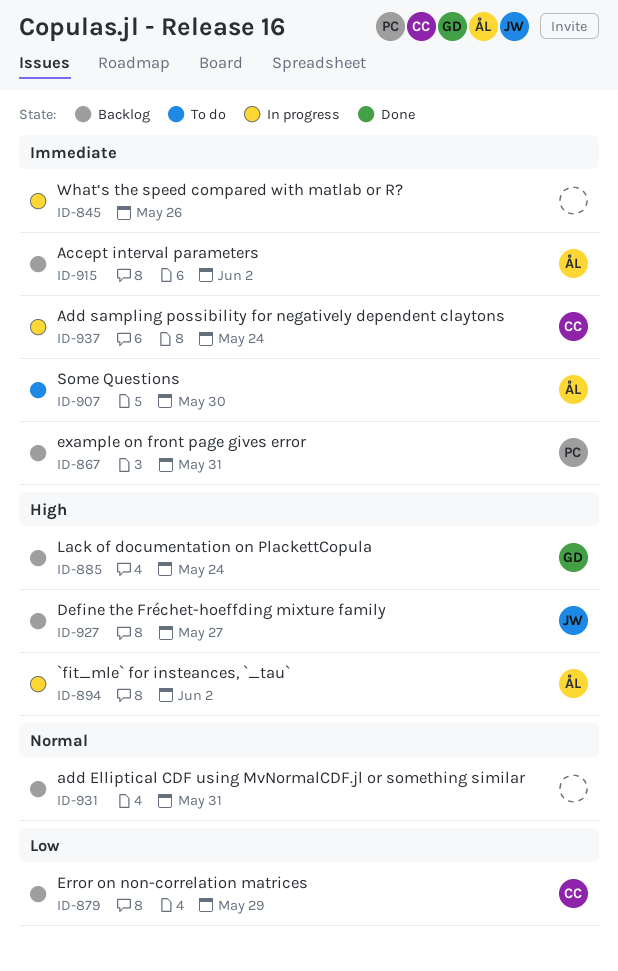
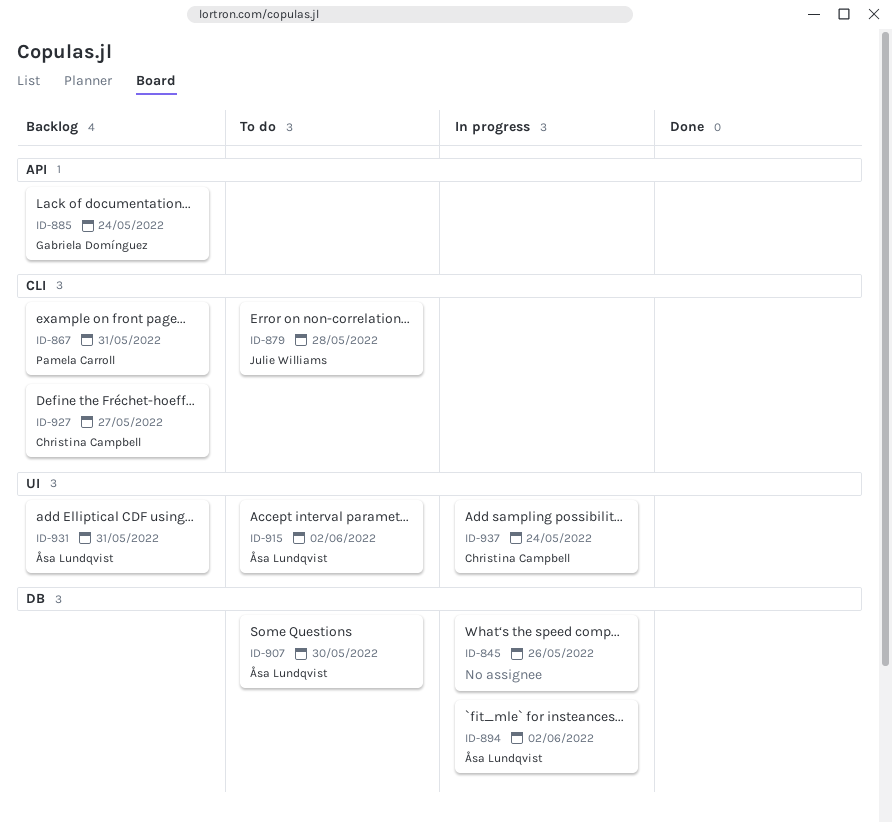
ID-879, status: Backlog -> To do
ID-879, owner: Christina Campbell -> Julie Williams
ID-879, due: May 29 -> May 28
ID-915, status: Backlog -> To do
ID-927, owner: Julie Williams -> Christina Campbell
ID-931, owner: none -> Åsa Lundqvist

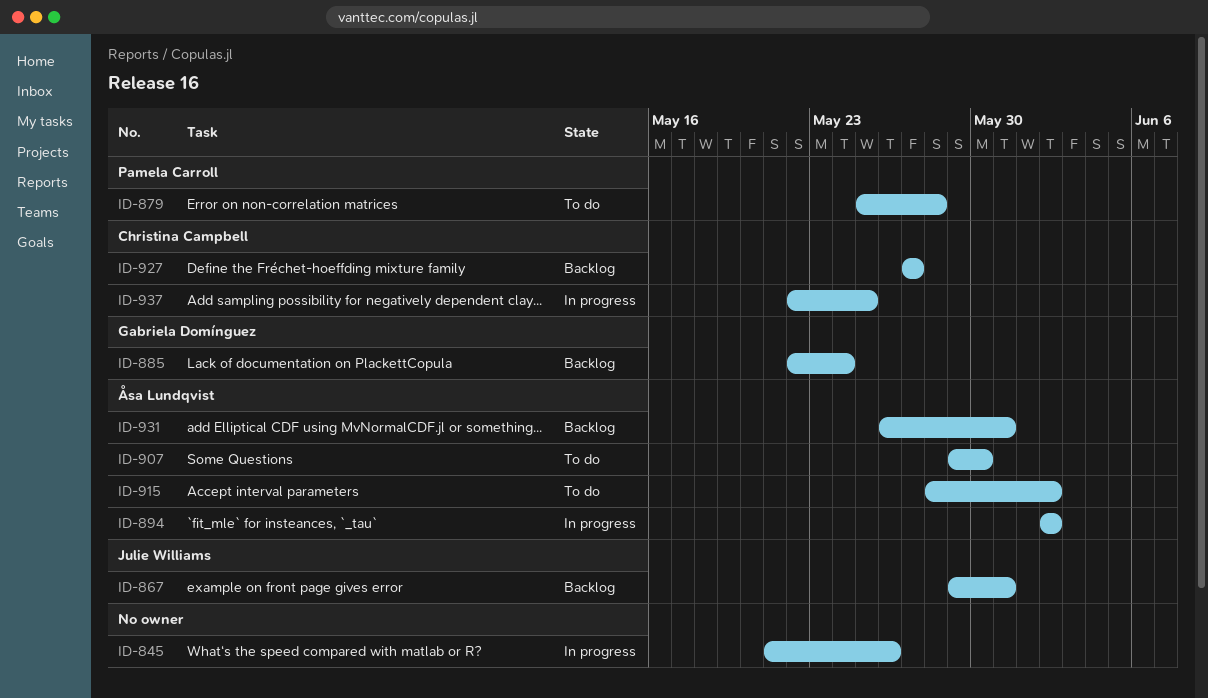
ID-867, owner: Pamela Carroll -> Julie Williams
ID-879, owner: Julie Williams -> Pamela Carroll
ID-937, due: May 24 -> May 25

